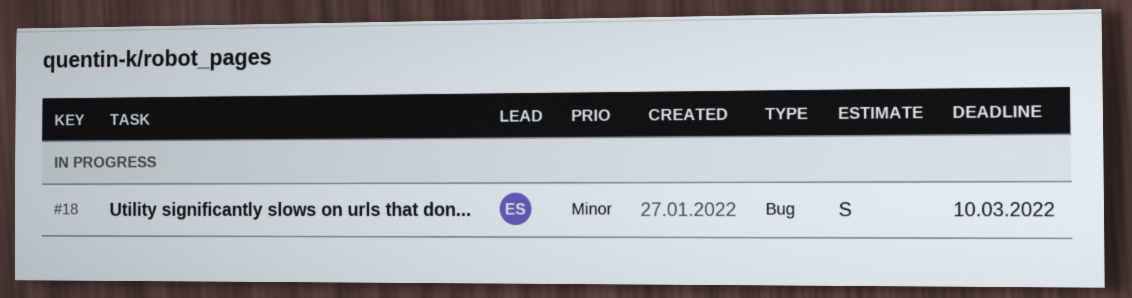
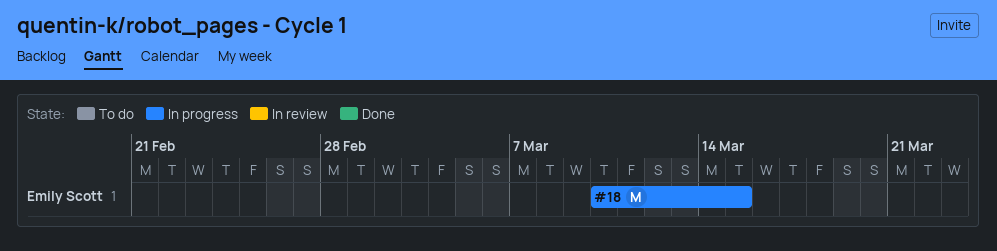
#18, estimate: S -> M
#18, due: Mar 10 -> Mar 15

